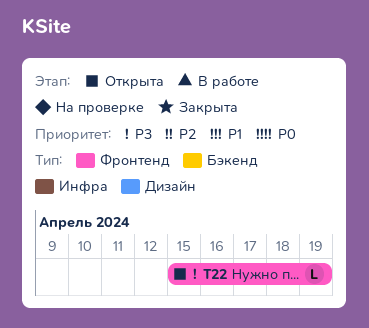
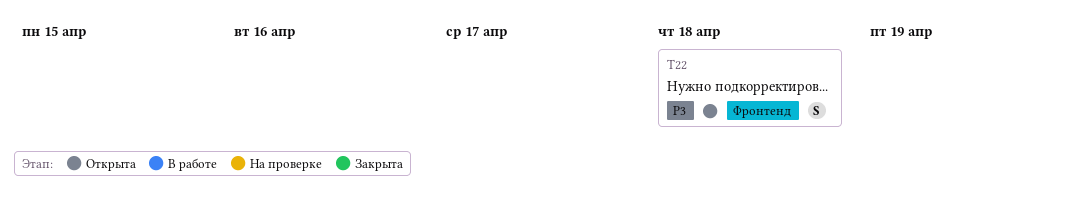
T22, estimate: L -> S
T22, due: Apr 19 -> Apr 18

